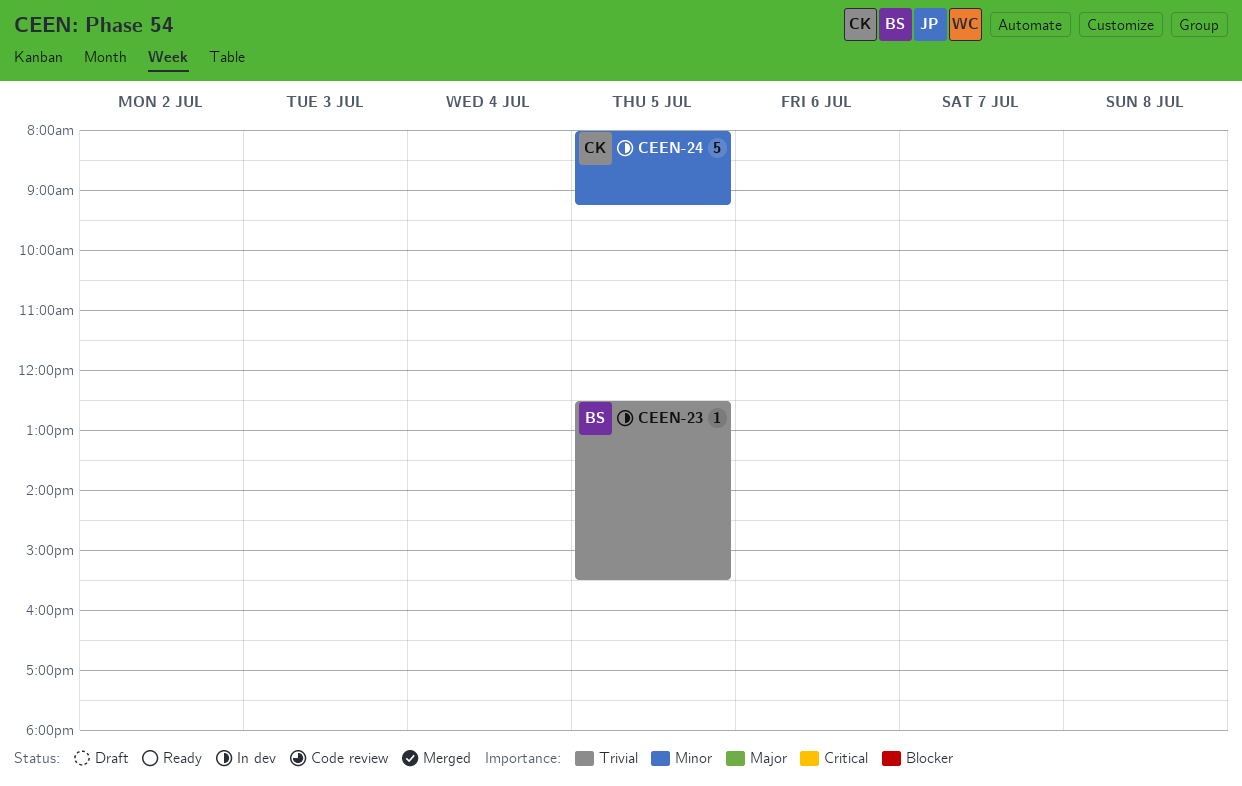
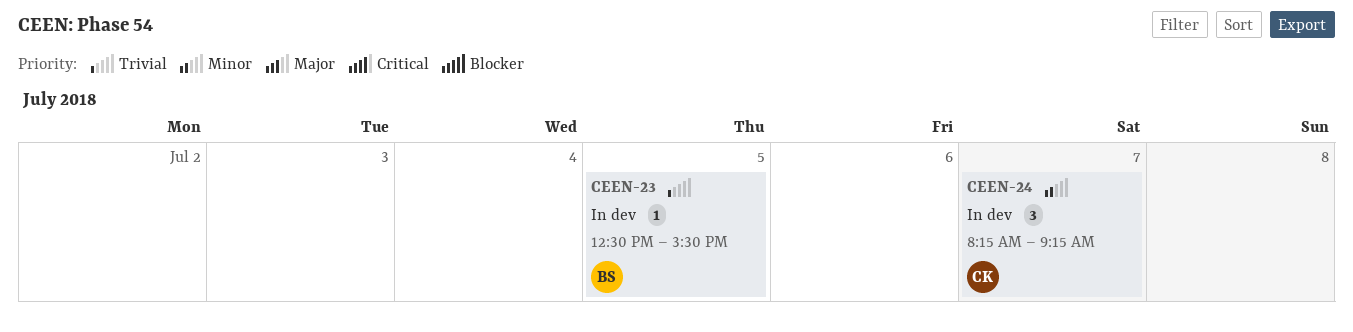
CEEN-24, estimate: 5 -> 3
CEEN-24, day: Jul 5 -> Jul 7
CEEN-24, begins: 08:00 -> 08:15

